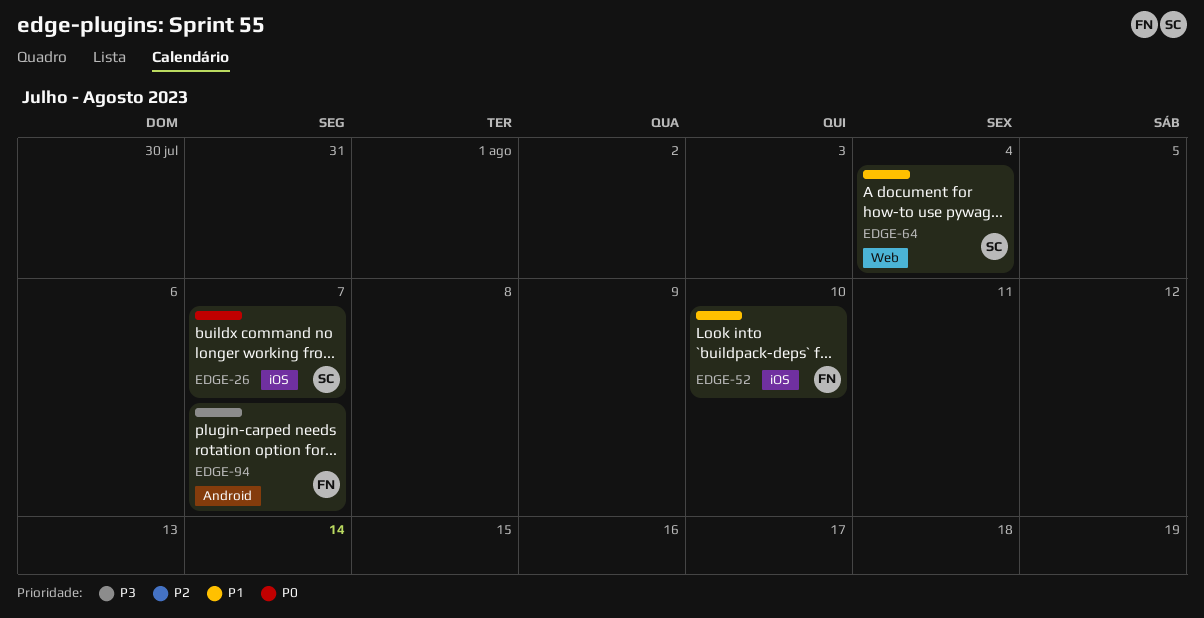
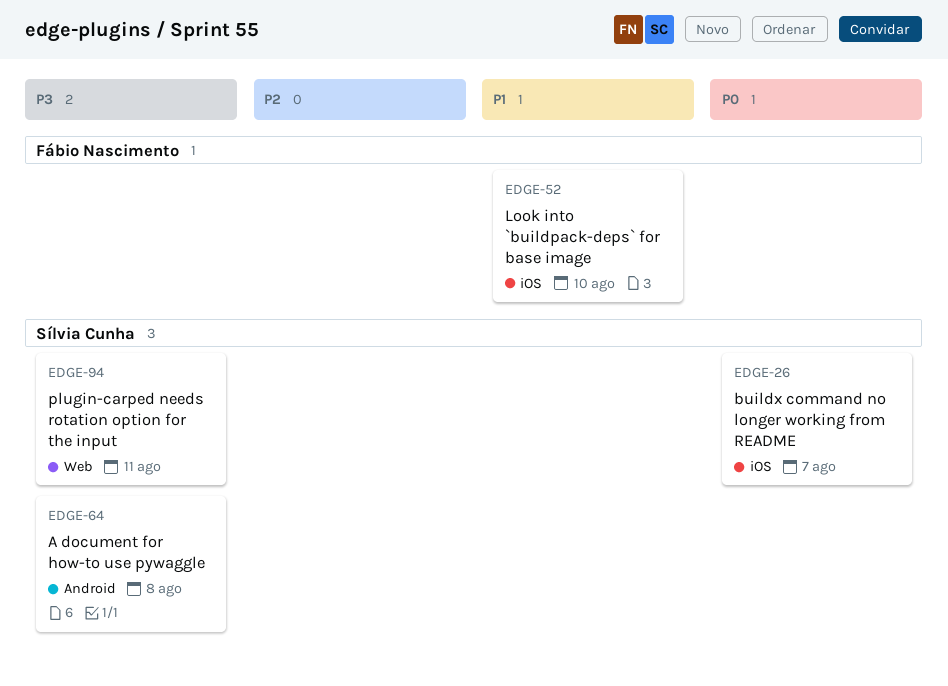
EDGE-64, priority: P1 -> P3
EDGE-64, label: Web -> Android
EDGE-64, due: Aug 4 -> Aug 8
EDGE-94, owner: Fábio Nascimento -> Sílvia Cunha
EDGE-94, label: Android -> Web
EDGE-94, due: Aug 7 -> Aug 11

